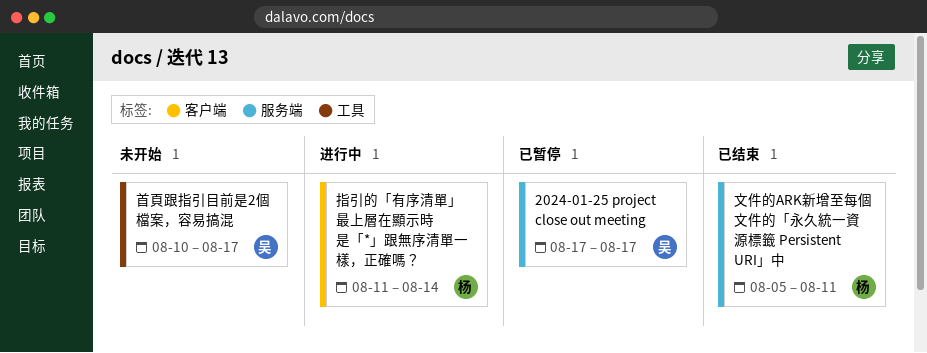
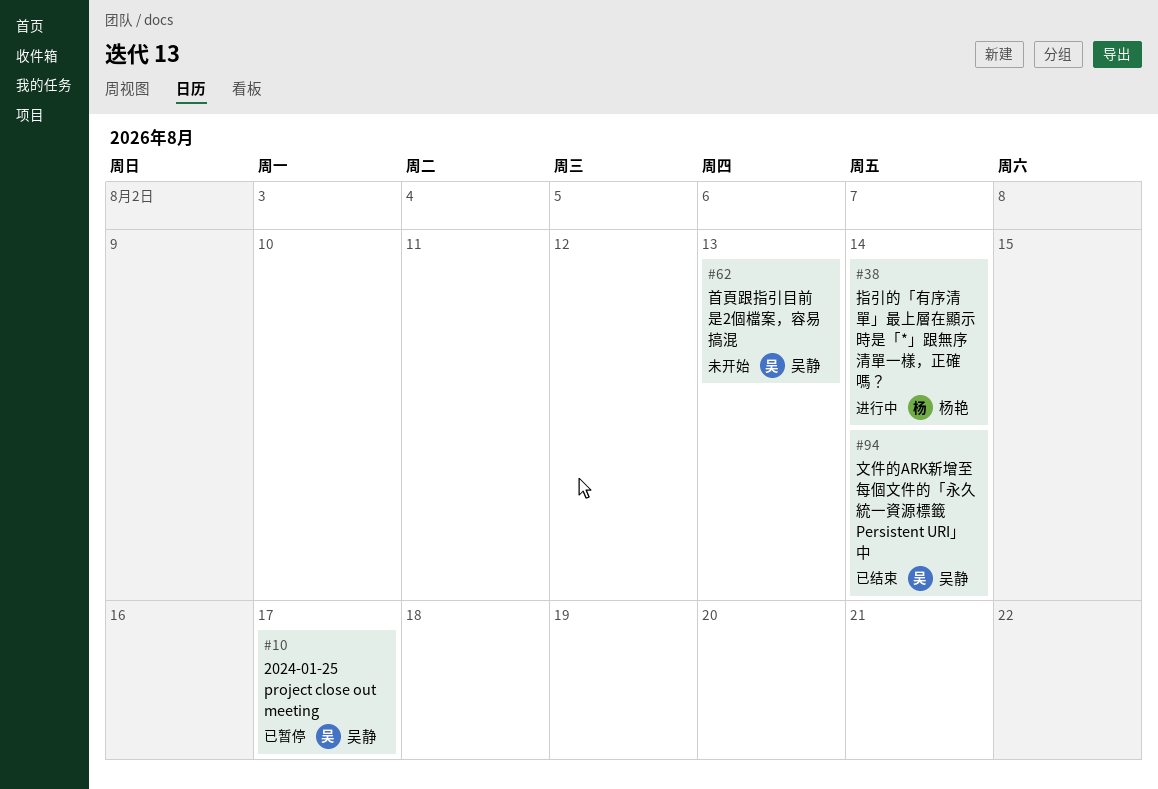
文件的ARK新增至每個文件的「永久統一資源標籤 Persistent URI」中, owner: 杨艳 -> 吴静
文件的ARK新增至每個文件的「永久統一資源標籤 Persistent URI」中, due: Aug 11 -> Aug 14
首頁跟指引目前是2個檔案，容易搞混, due: Aug 17 -> Aug 13

